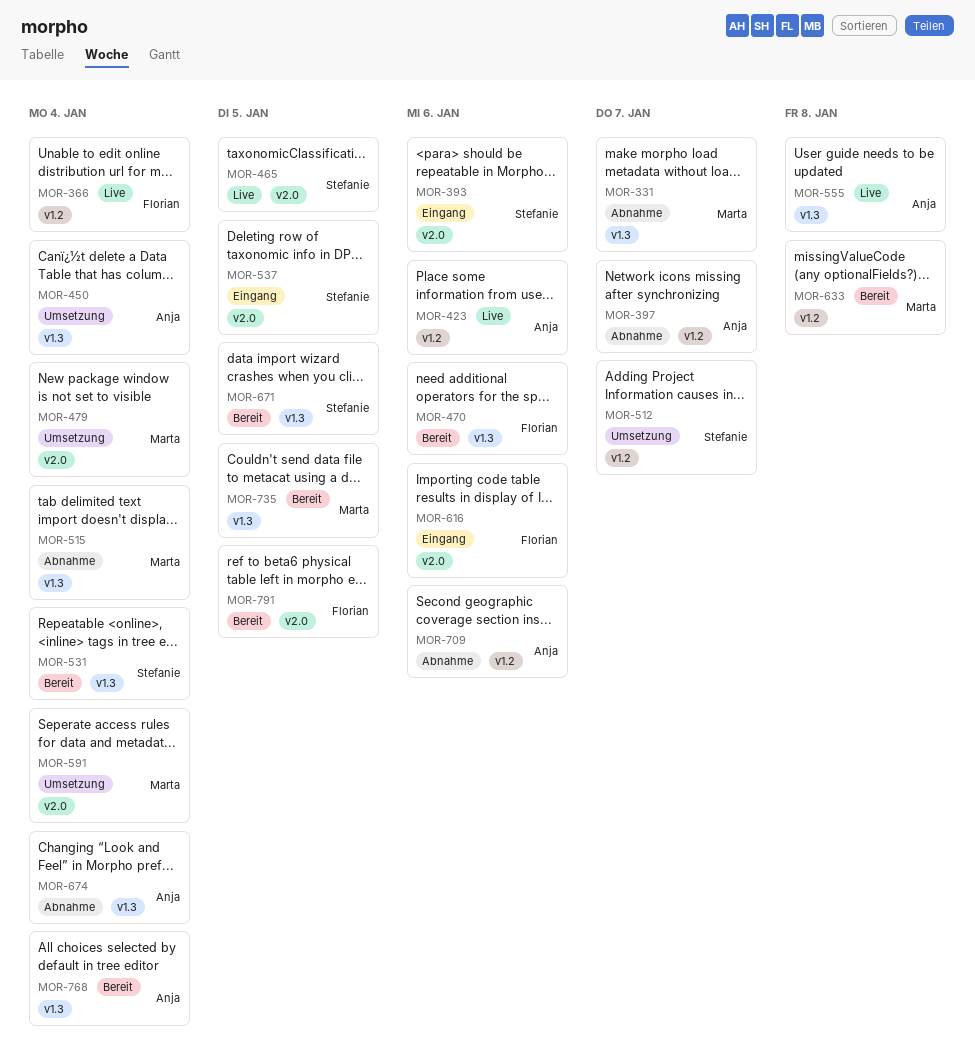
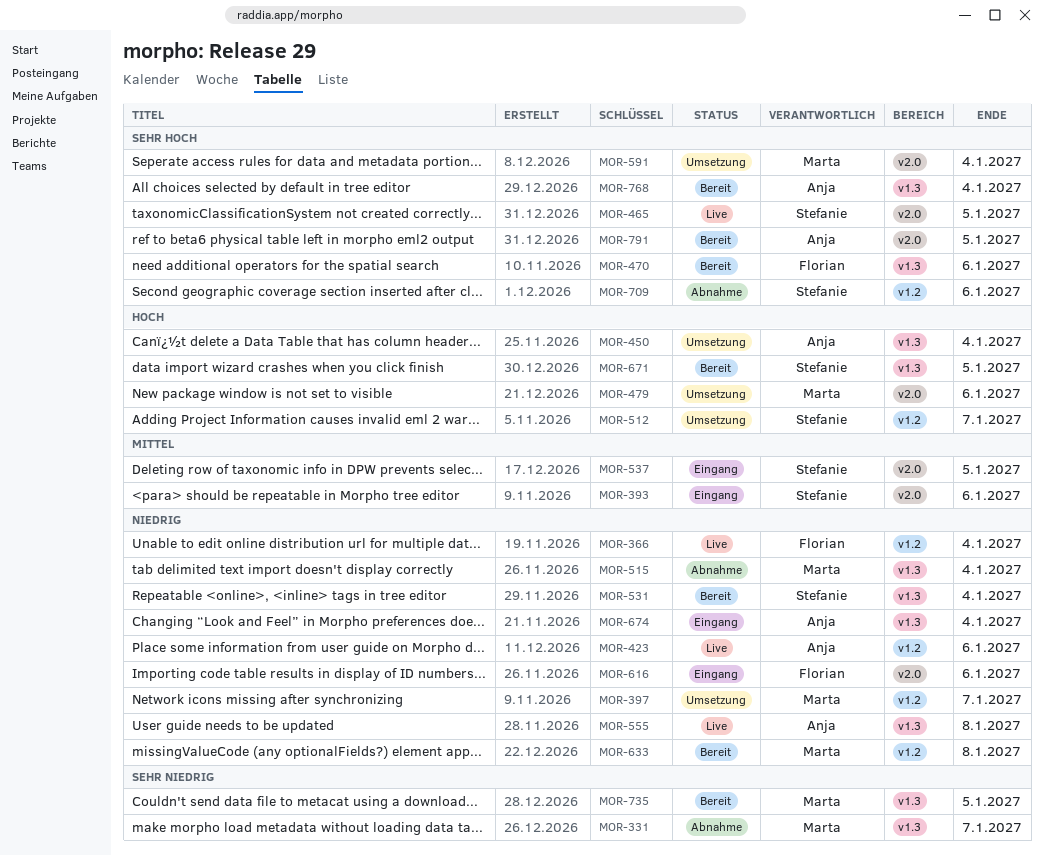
MOR-397, status: Abnahme -> Umsetzung
MOR-397, owner: Anja -> Marta
MOR-479, due: Jan 4 -> Jan 6
MOR-674, status: Abnahme -> Eingang
MOR-709, owner: Anja -> Stefanie
MOR-791, owner: Florian -> Anja

